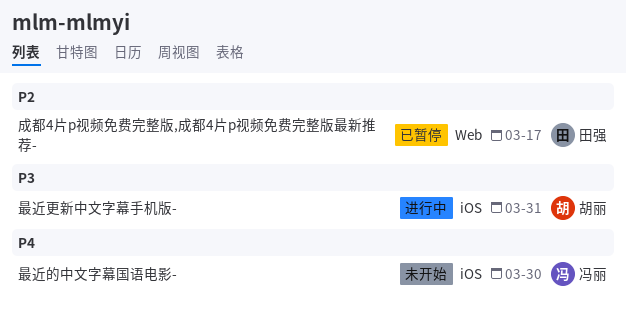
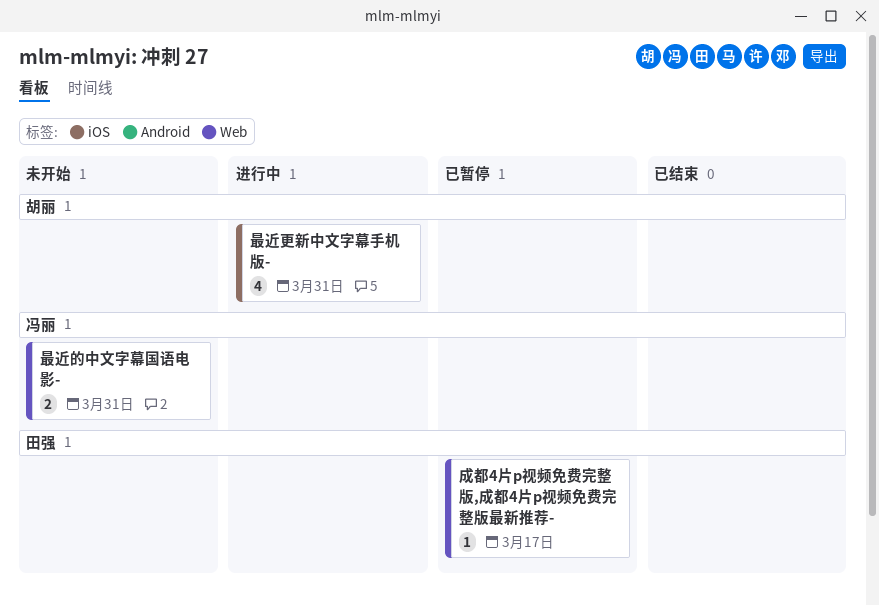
最近的中文字幕国语电影-, label: iOS -> Web
最近的中文字幕国语电影-, due: Mar 30 -> Mar 31

